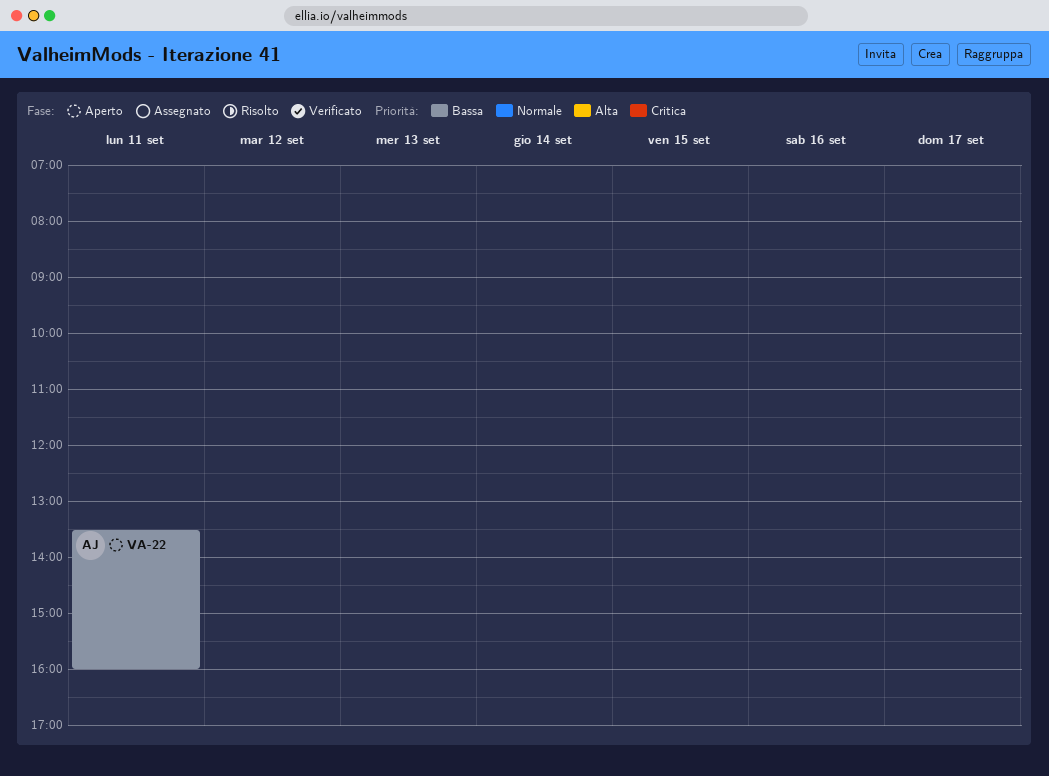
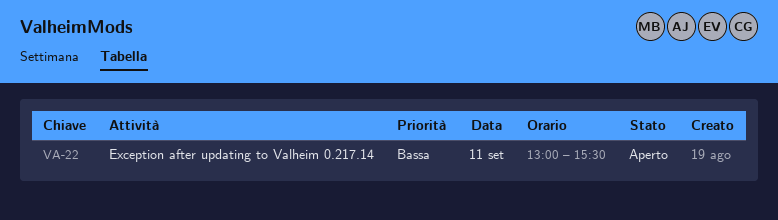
VA-22, begins: 13:30 -> 13:00
VA-22, ends: 16:00 -> 15:30

